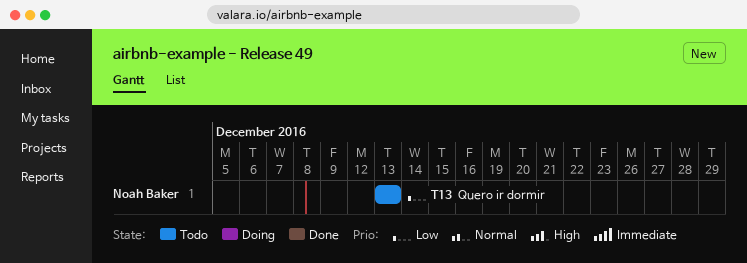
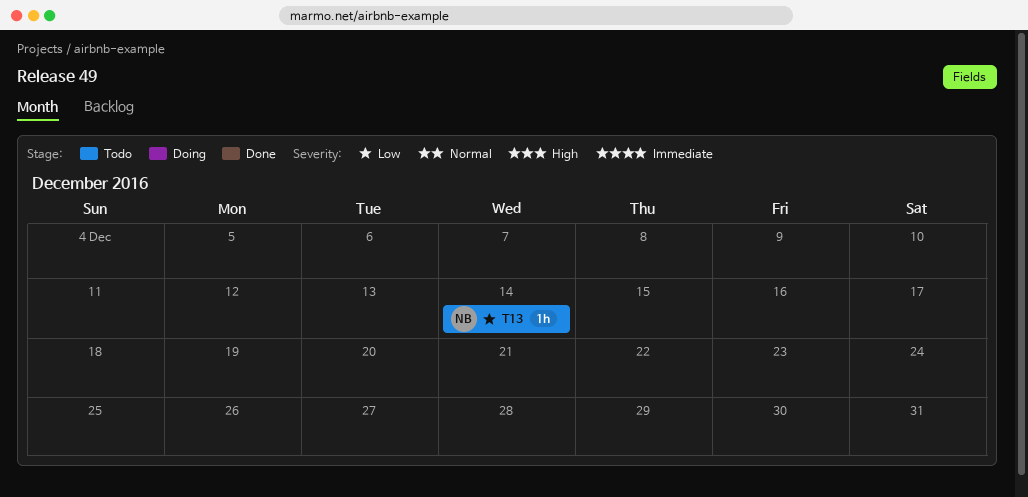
T13, start: Dec 13 -> Dec 14
T13, due: Dec 13 -> Dec 14

